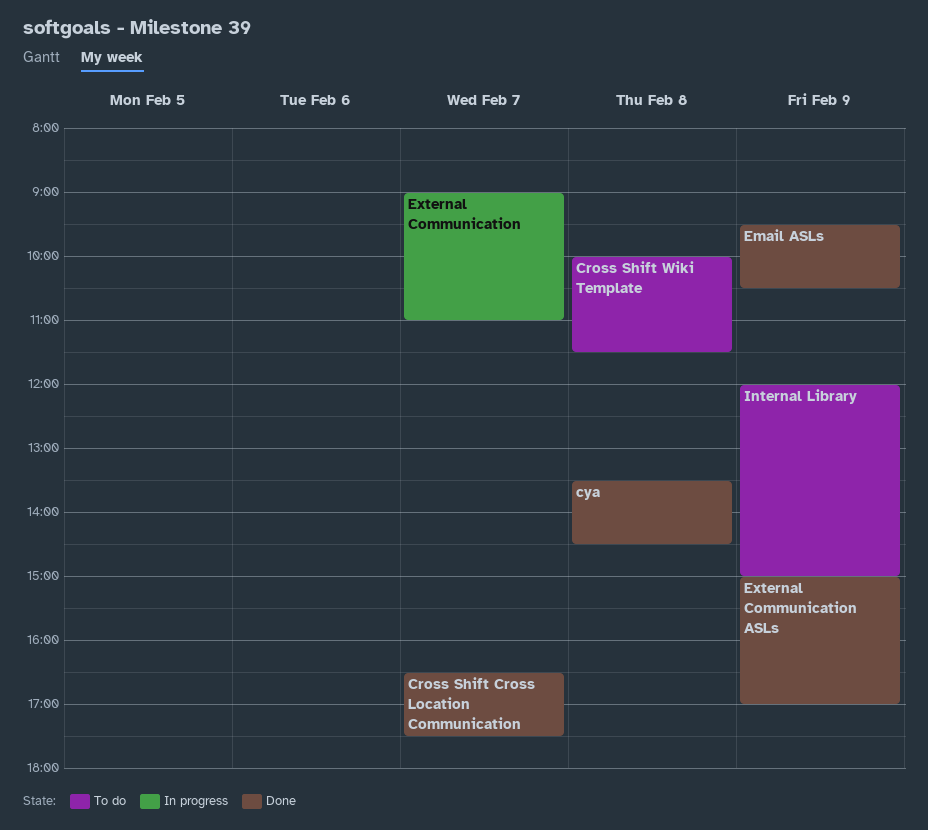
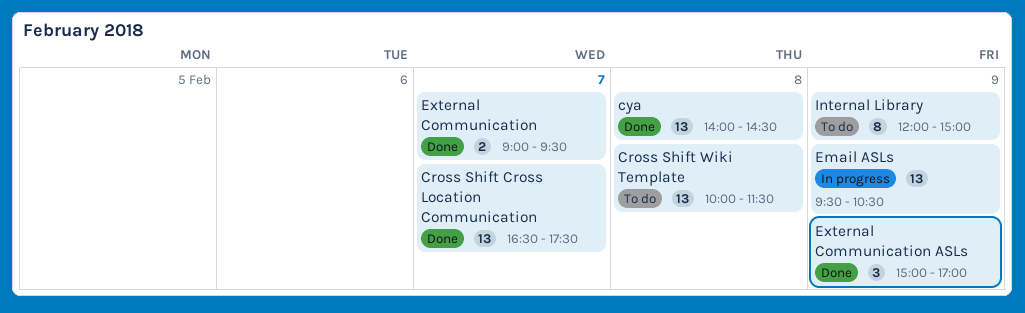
cya, begins: 13:30 -> 14:00
Email ASLs, status: Done -> In progress
External Communication, status: In progress -> Done
External Communication, ends: 11:00 -> 09:30

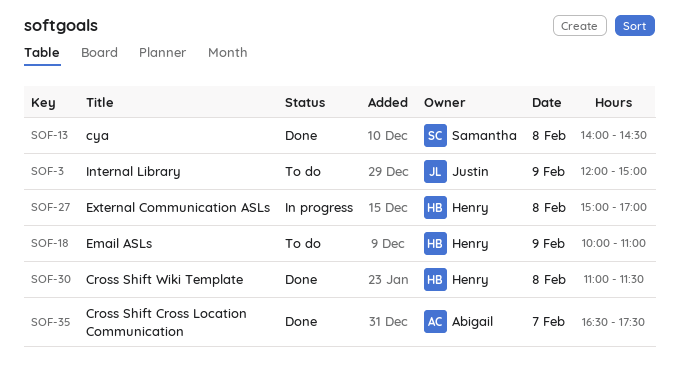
Cross Shift Wiki Template, status: To do -> Done
Cross Shift Wiki Template, begins: 10:00 -> 11:00
Email ASLs, status: In progress -> To do
Email ASLs, begins: 09:30 -> 10:00
Email ASLs, ends: 10:30 -> 11:00
External Communication: present -> none
External Communication ASLs, status: Done -> In progress
External Communication ASLs, day: Feb 9 -> Feb 8

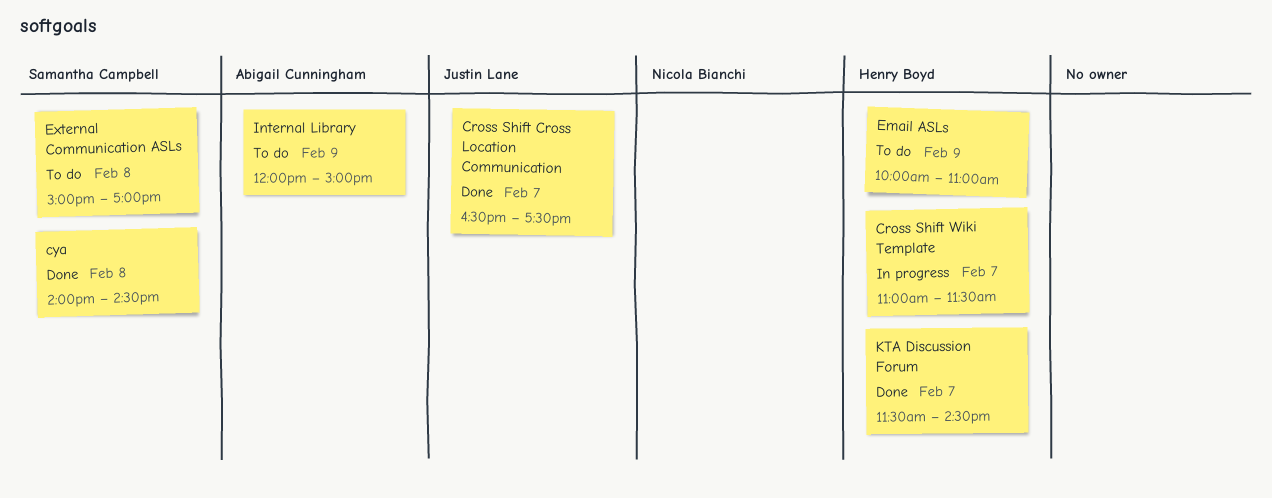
Cross Shift Cross Location Communication, owner: Abigail Cunningham -> Justin Lane
Cross Shift Wiki Template, status: Done -> In progress
Cross Shift Wiki Template, day: Feb 8 -> Feb 7
External Communication ASLs, status: In progress -> To do
External Communication ASLs, owner: Henry Boyd -> Samantha Campbell
Internal Library, owner: Justin Lane -> Abigail Cunningham
KTA Discussion Forum: none -> present

